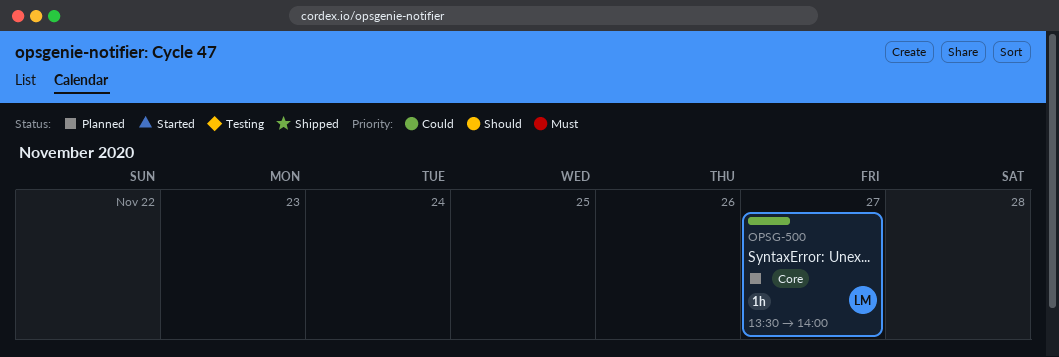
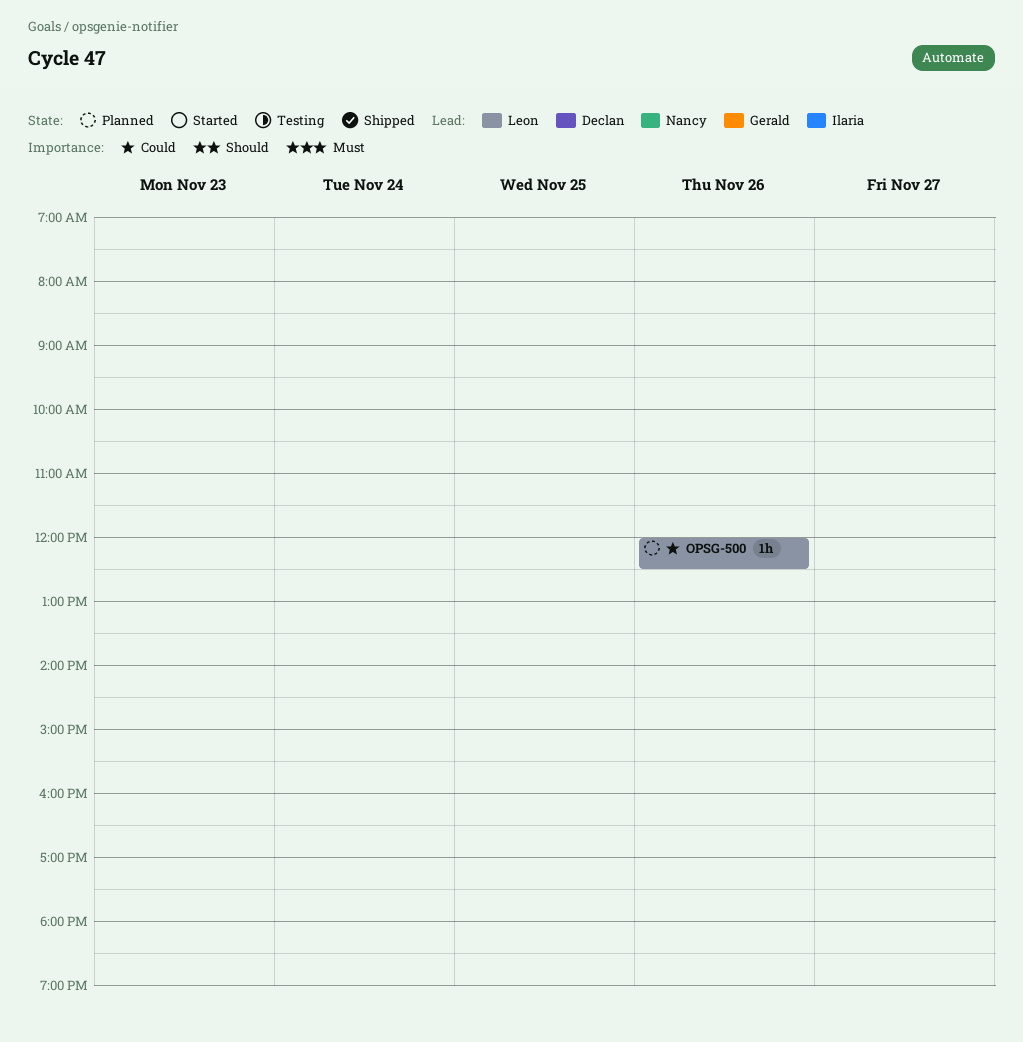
OPSG-500, day: Nov 27 -> Nov 26
OPSG-500, begins: 13:30 -> 12:00
OPSG-500, ends: 14:00 -> 12:30

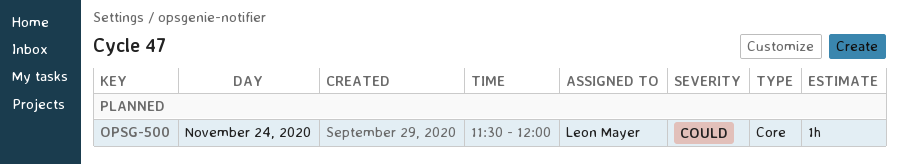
OPSG-500, day: Nov 26 -> Nov 24
OPSG-500, begins: 12:00 -> 11:30
OPSG-500, ends: 12:30 -> 12:00

